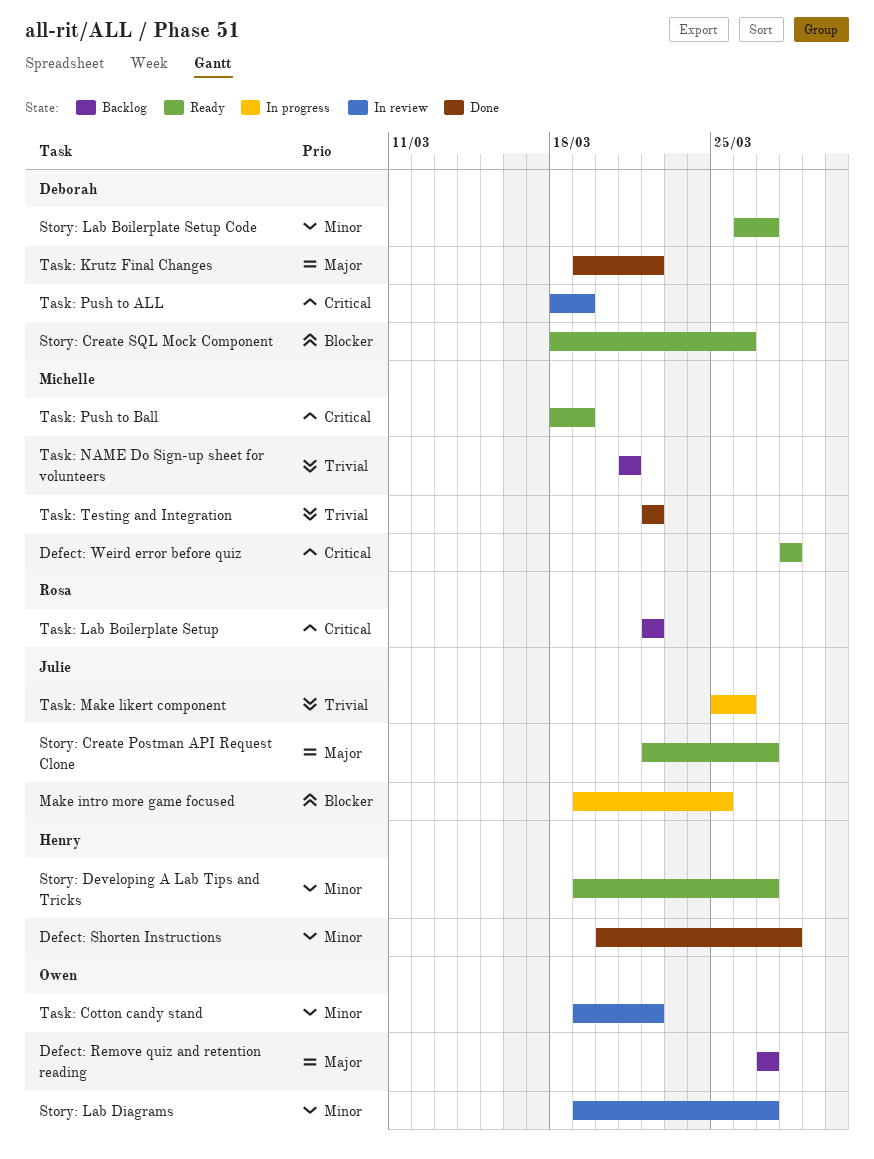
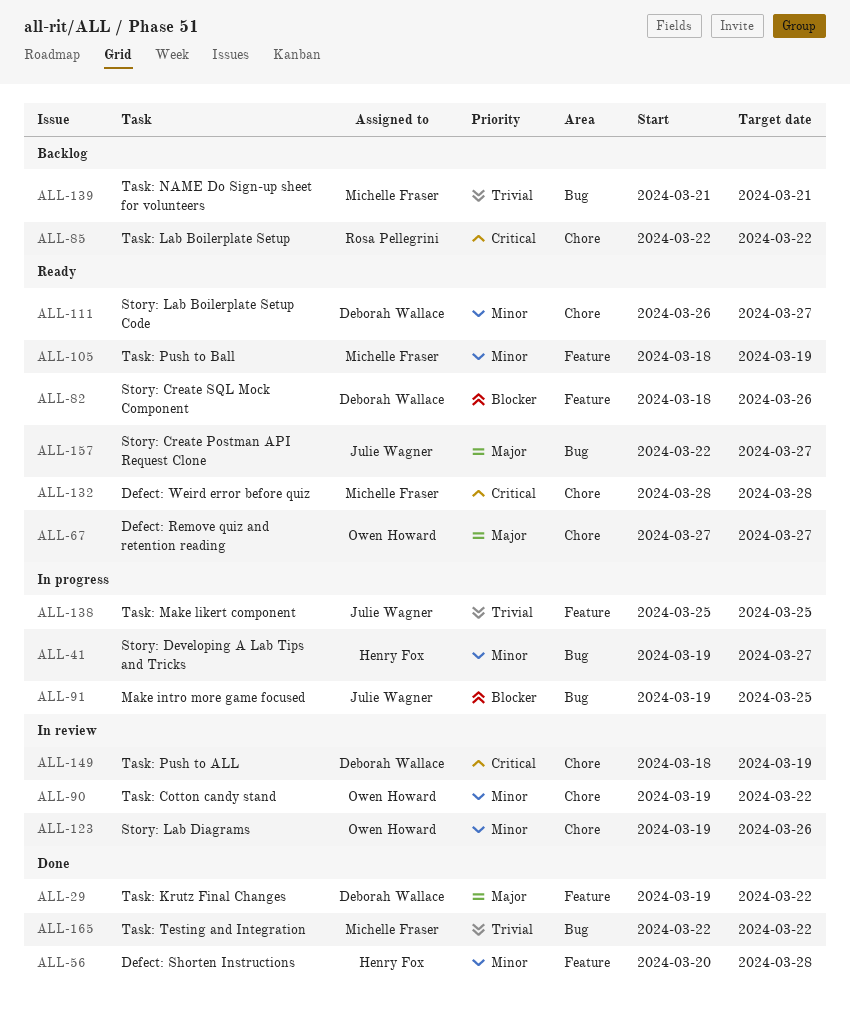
Defect: Remove quiz and retention reading, status: Backlog -> Ready
Story: Developing A Lab Tips and Tricks, status: Ready -> In progress
Story: Lab Diagrams, due: Mar 27 -> Mar 26
Task: Make likert component, due: Mar 26 -> Mar 25
Task: Push to Ball, priority: Critical -> Minor

